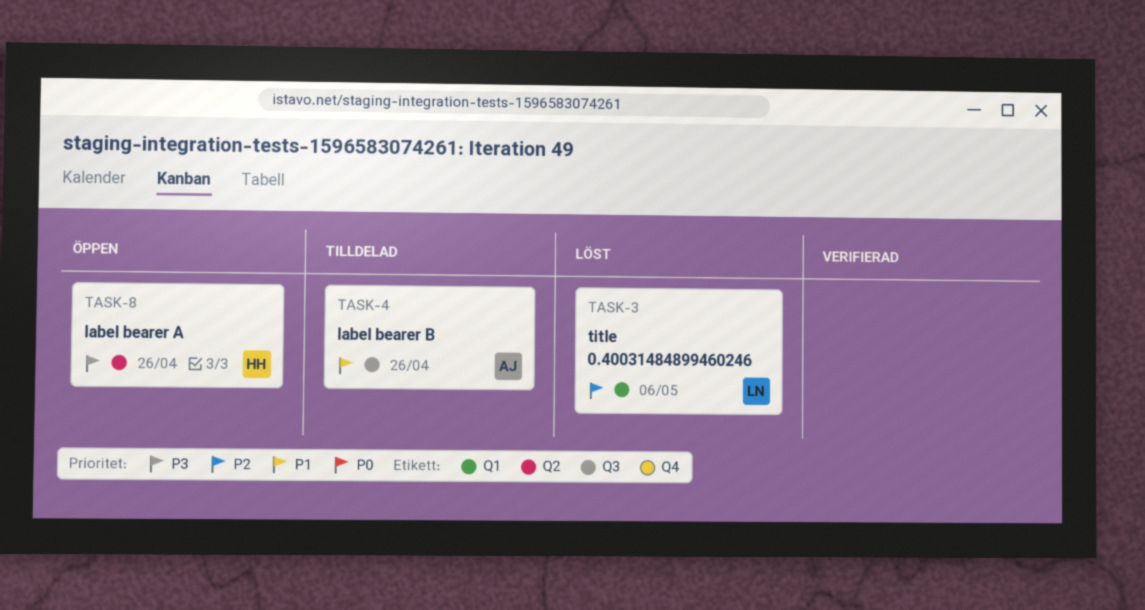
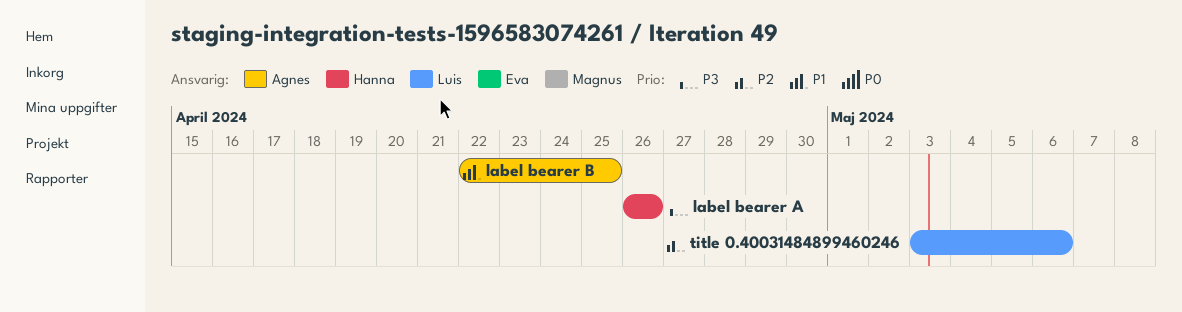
label bearer B, due: Apr 26 -> Apr 25

